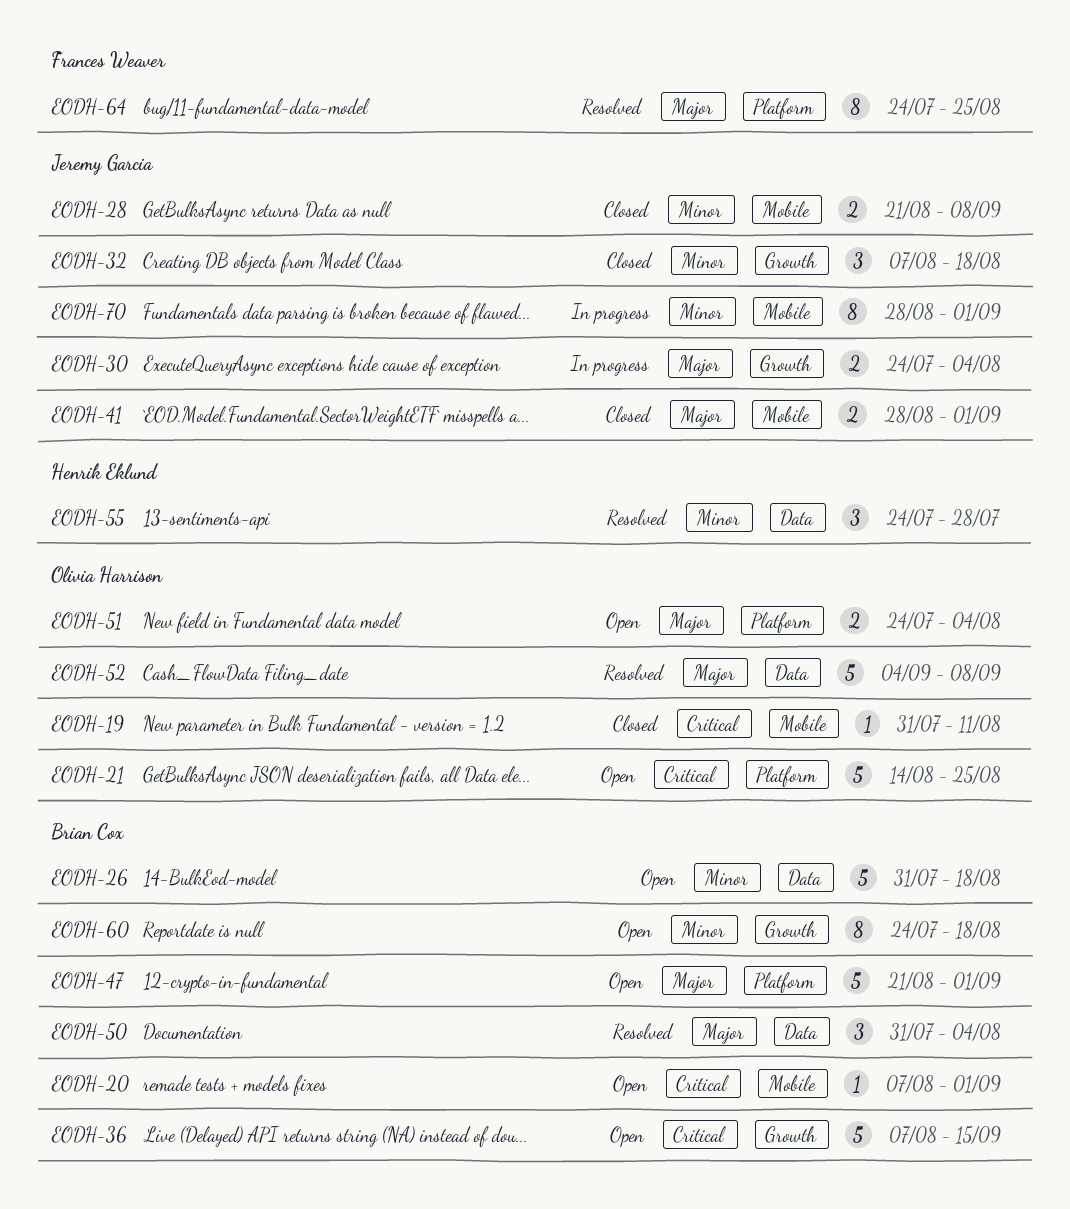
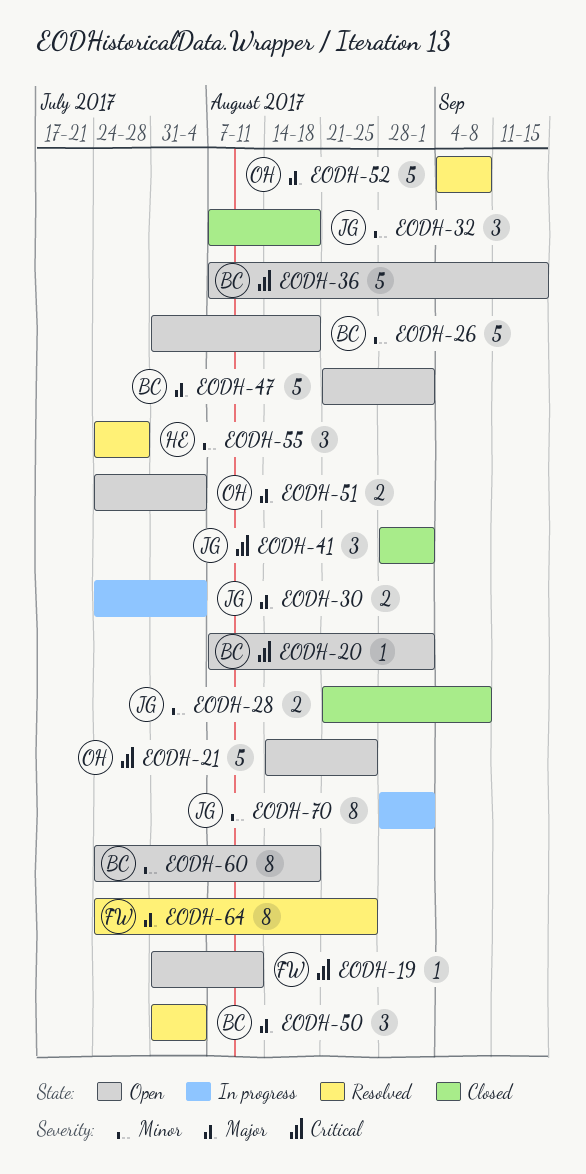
EODH-19, status: Closed -> Open
EODH-19, owner: Olivia Harrison -> Frances Weaver
EODH-41, priority: Major -> Critical
EODH-41, estimate: 2 -> 3

